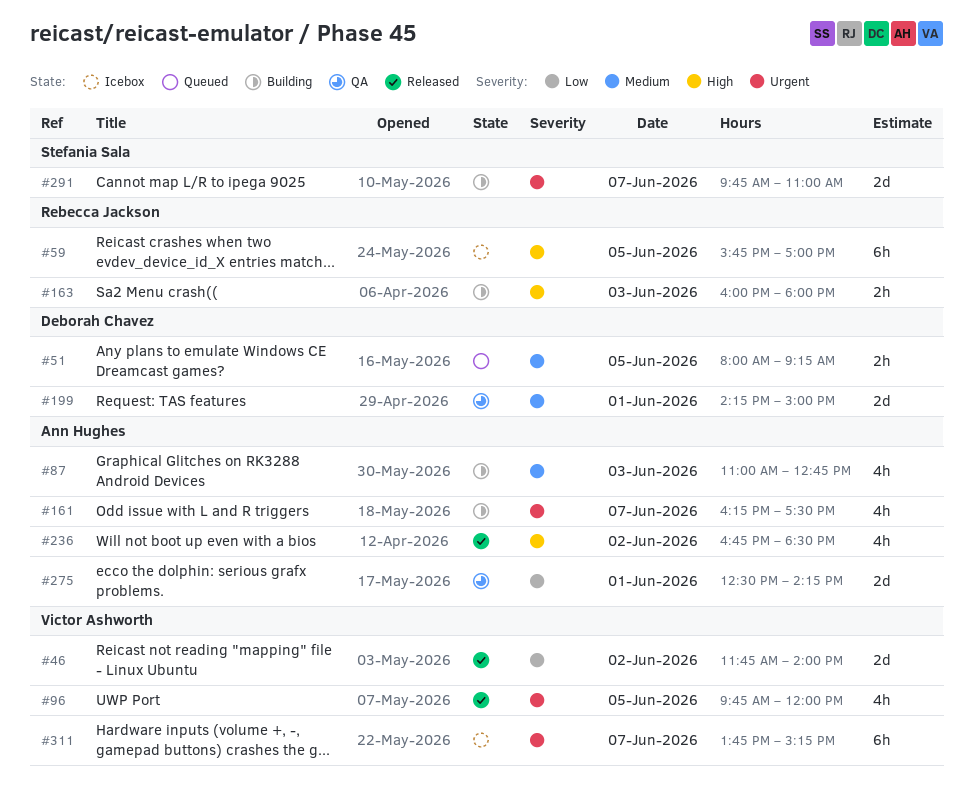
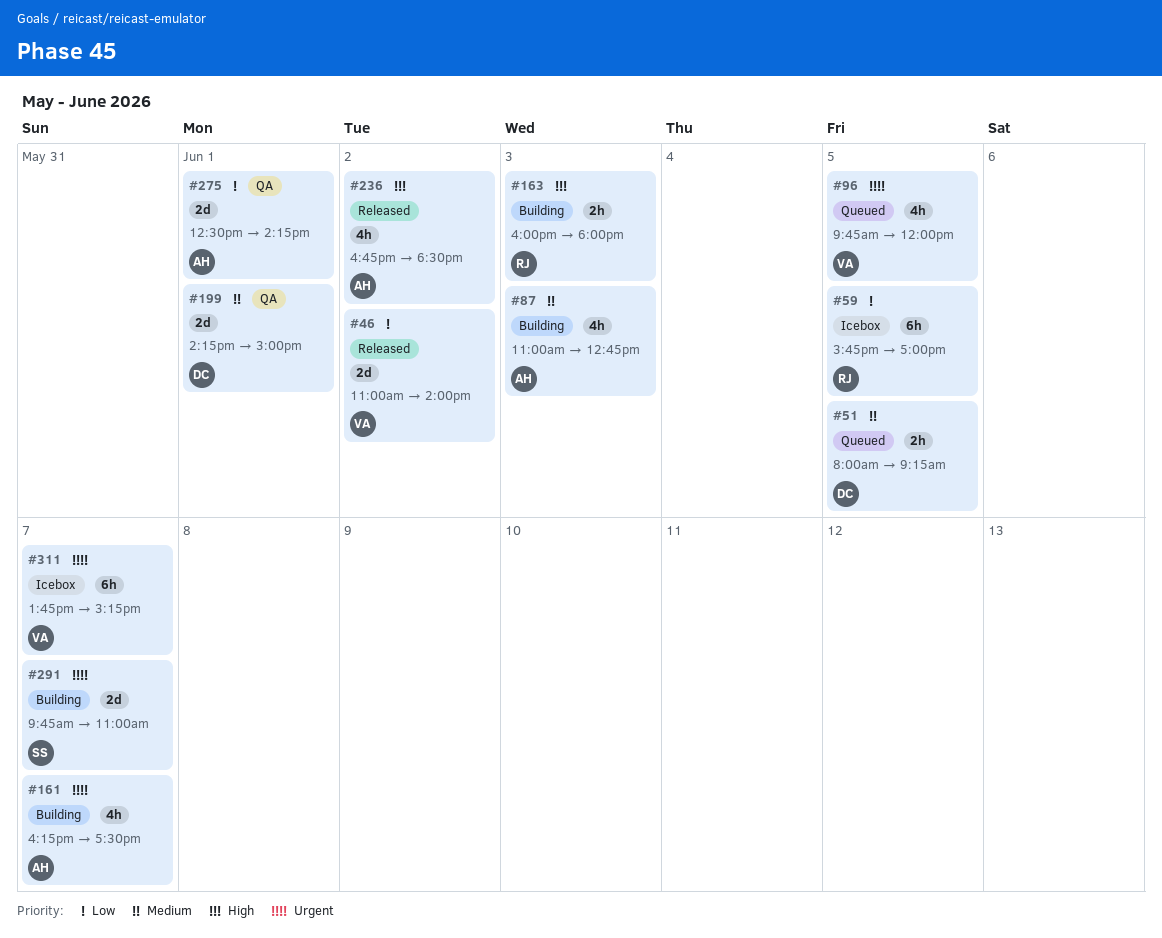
#46, begins: 11:45 -> 11:00
#59, priority: High -> Low
#96, status: Released -> Queued

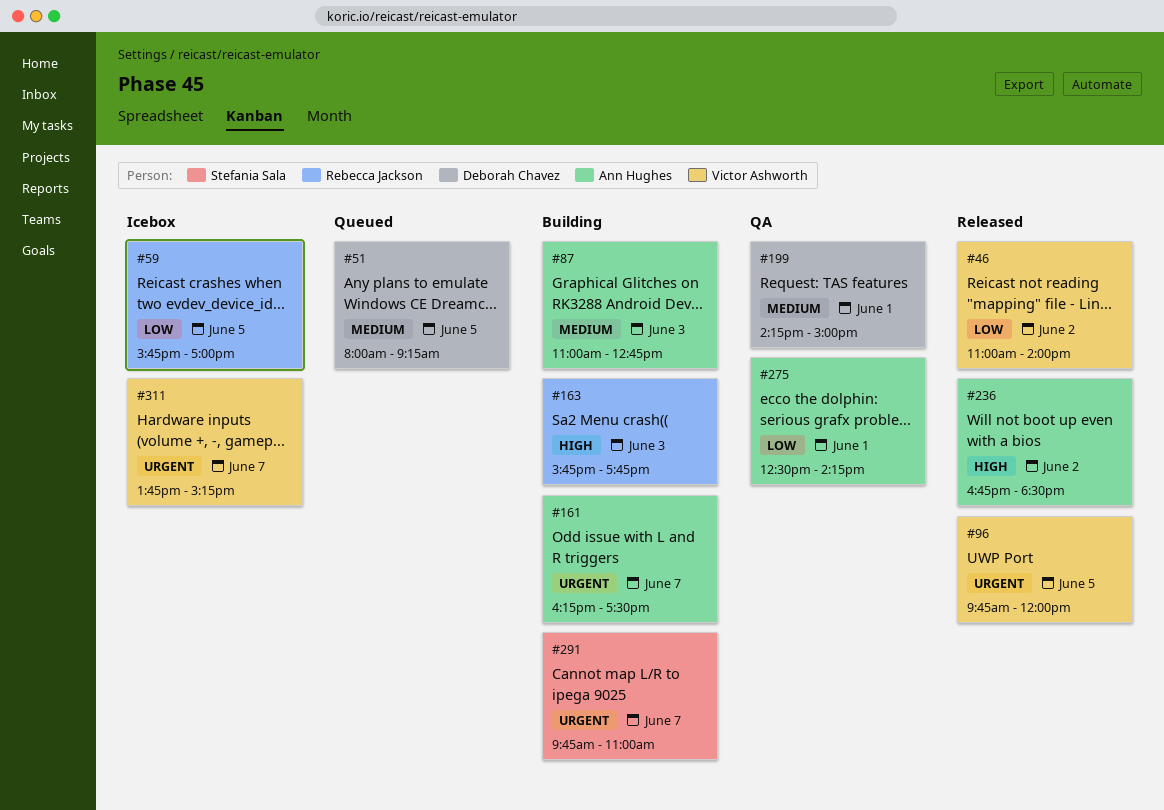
#96, status: Queued -> Released
#163, begins: 16:00 -> 15:45
#163, ends: 18:00 -> 17:45

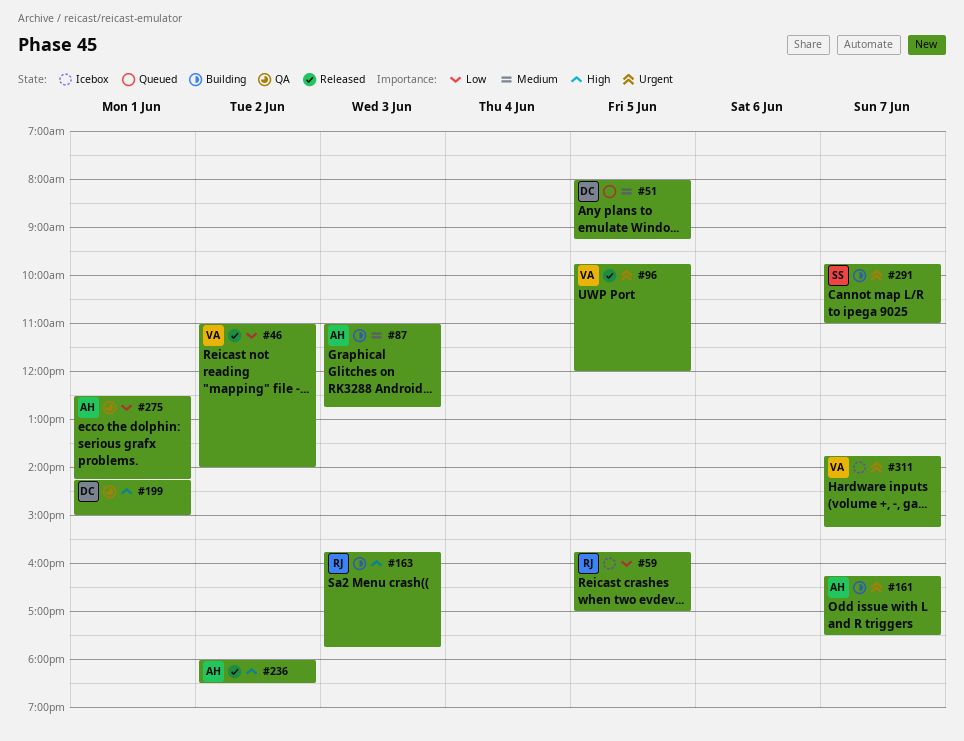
#199, priority: Medium -> High
#236, begins: 16:45 -> 18:00

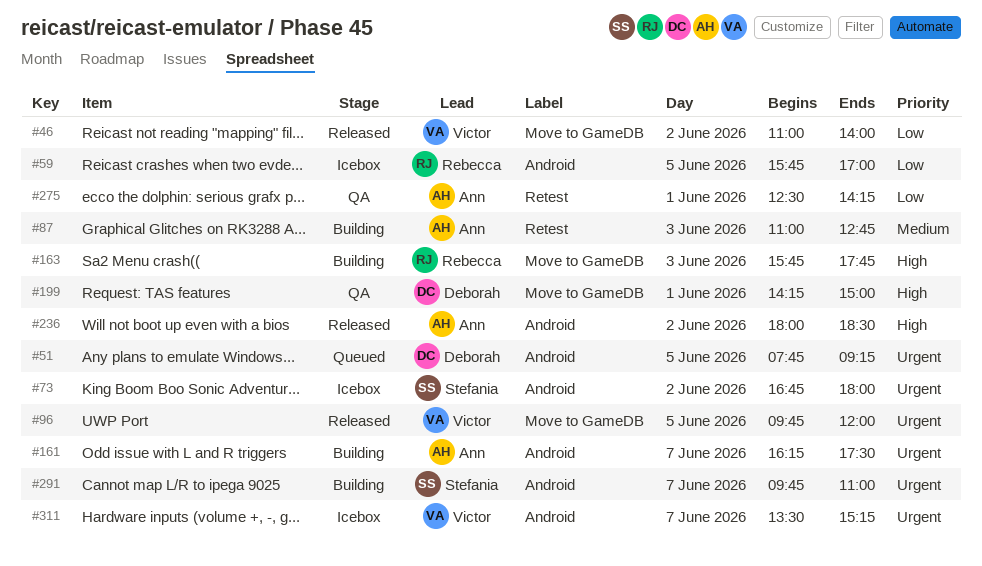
#51, priority: Medium -> Urgent
#51, begins: 08:00 -> 07:45
#73: none -> present
#311, begins: 13:45 -> 13:30

